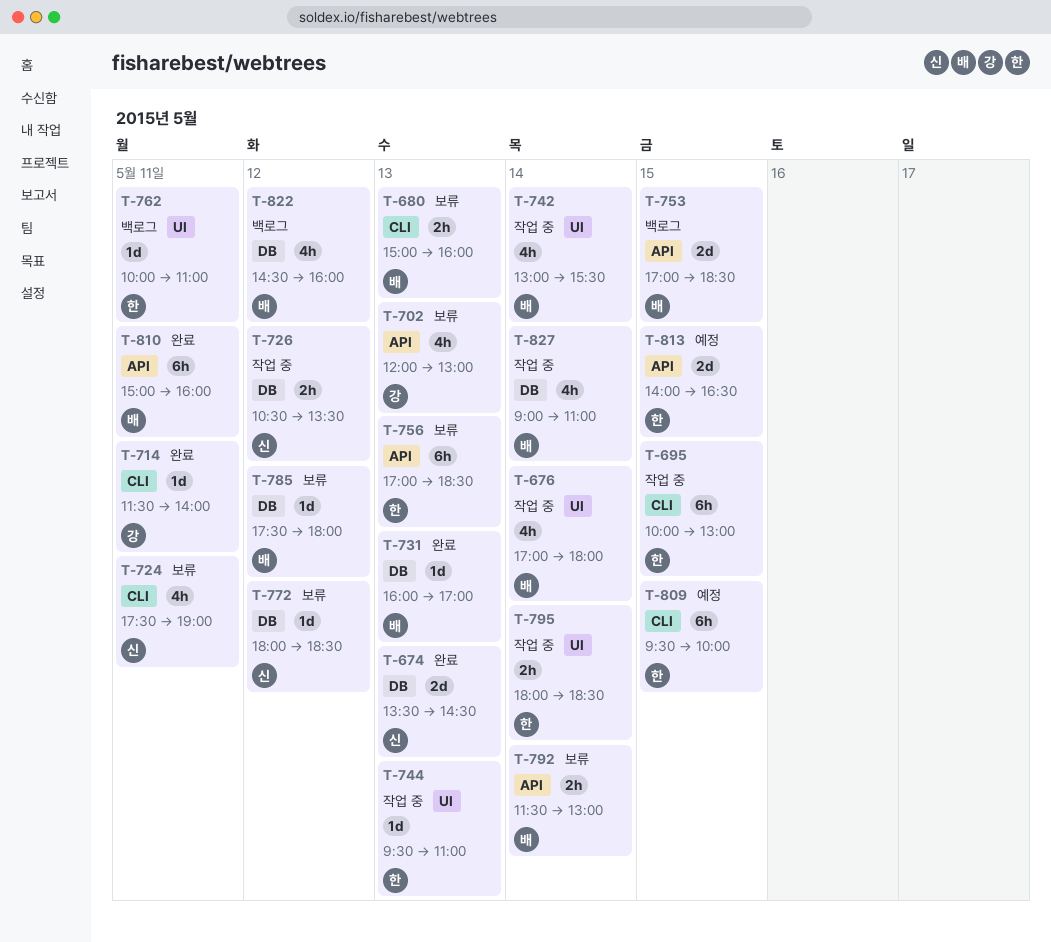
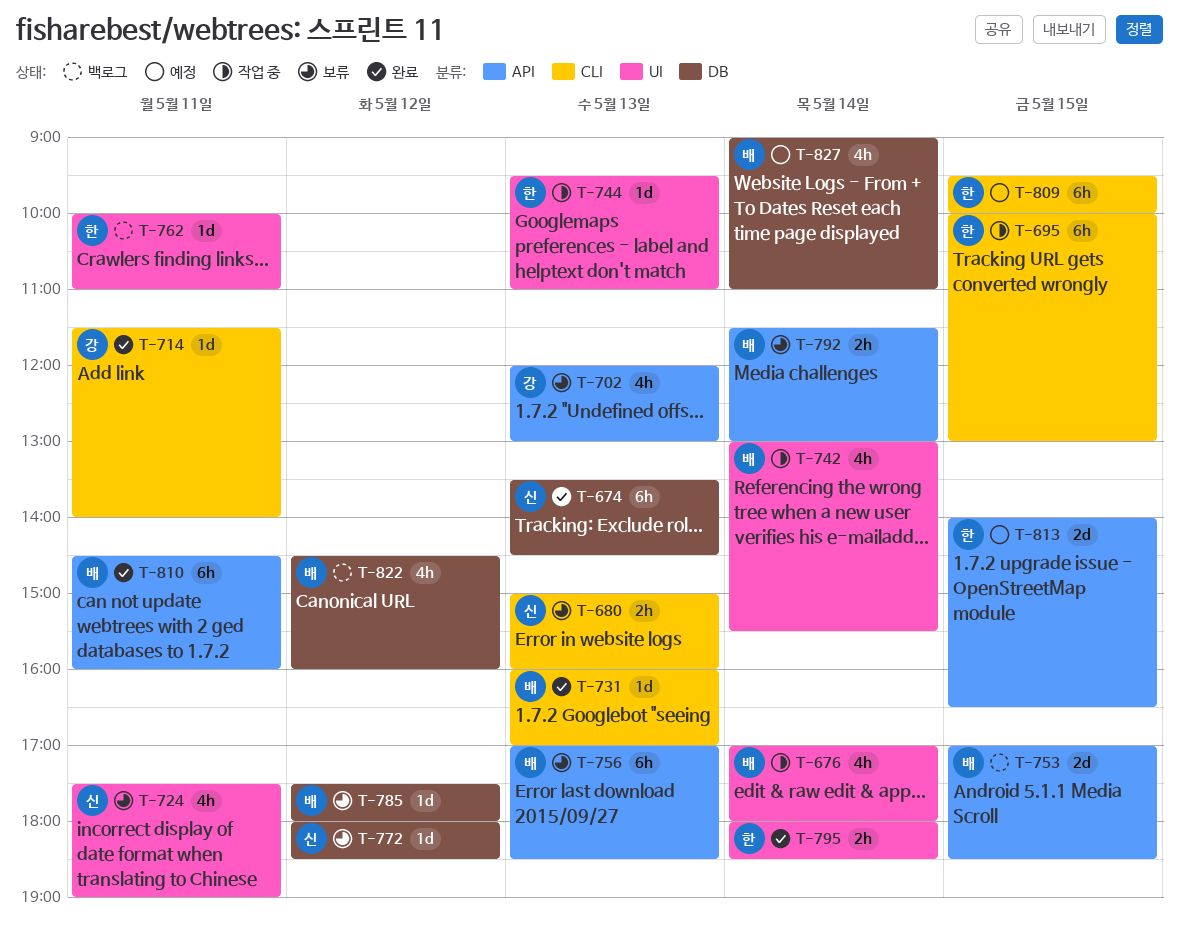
T-674, estimate: 2d -> 6h
T-680, owner: 배 -> 신
T-724, label: CLI -> UI
T-726: present -> none
T-731, label: DB -> CLI
T-756, owner: 한 -> 배
T-795, status: 작업 중 -> 완료
T-810, begins: 15:00 -> 14:30
T-827, status: 작업 중 -> 예정

